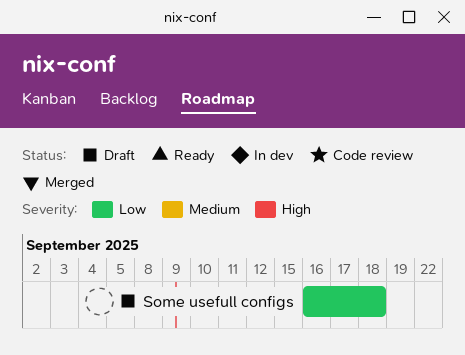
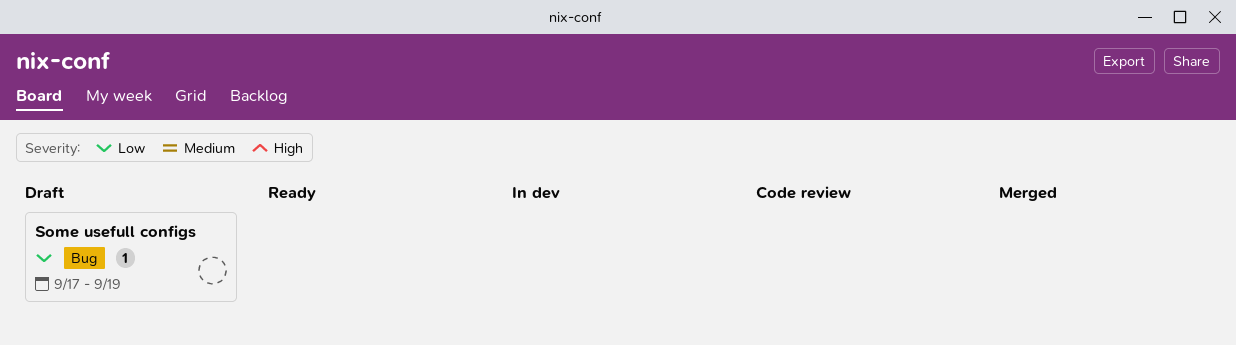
Some usefull configs, start: Sep 16 -> Sep 17
Some usefull configs, due: Sep 18 -> Sep 19

